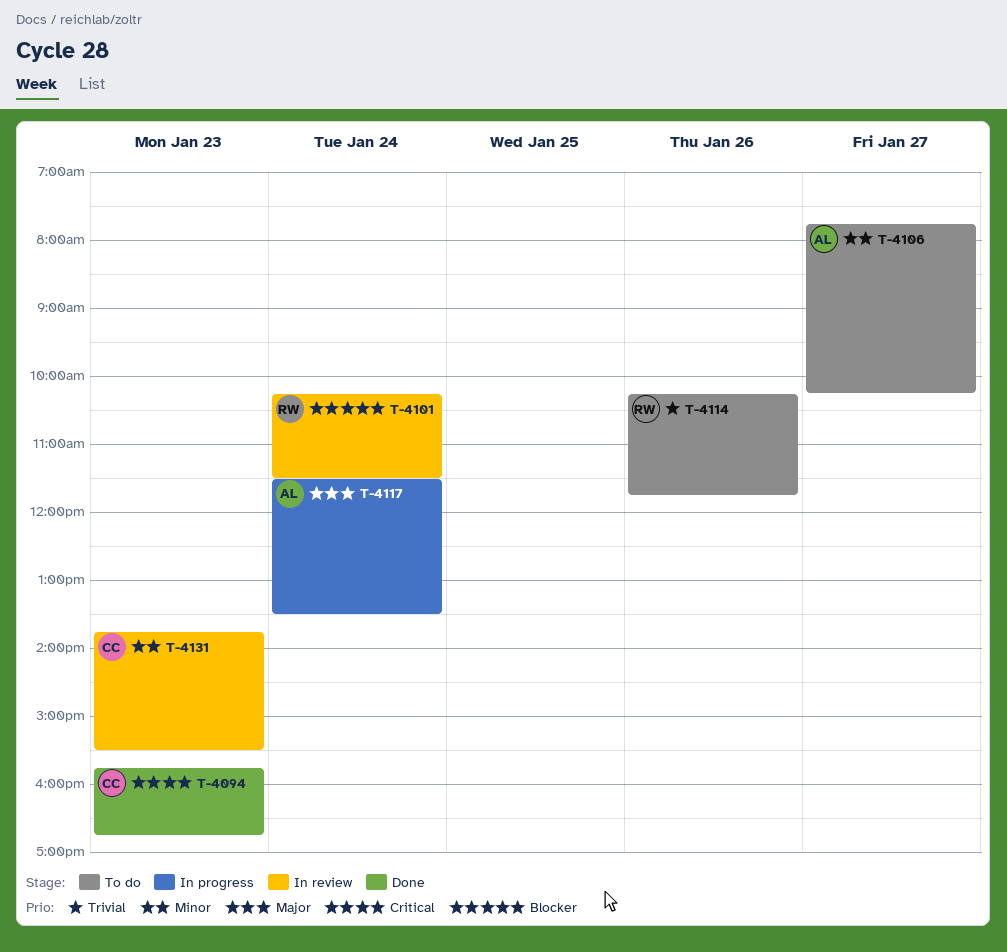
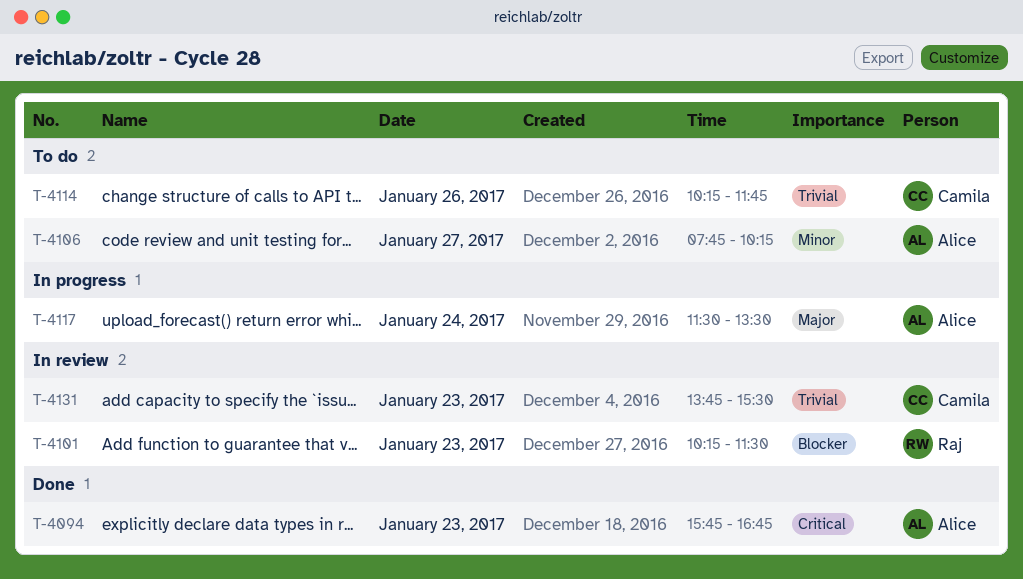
T-4094, owner: Camila -> Alice
T-4101, day: Jan 24 -> Jan 23
T-4114, owner: Raj -> Camila
T-4131, priority: Minor -> Trivial

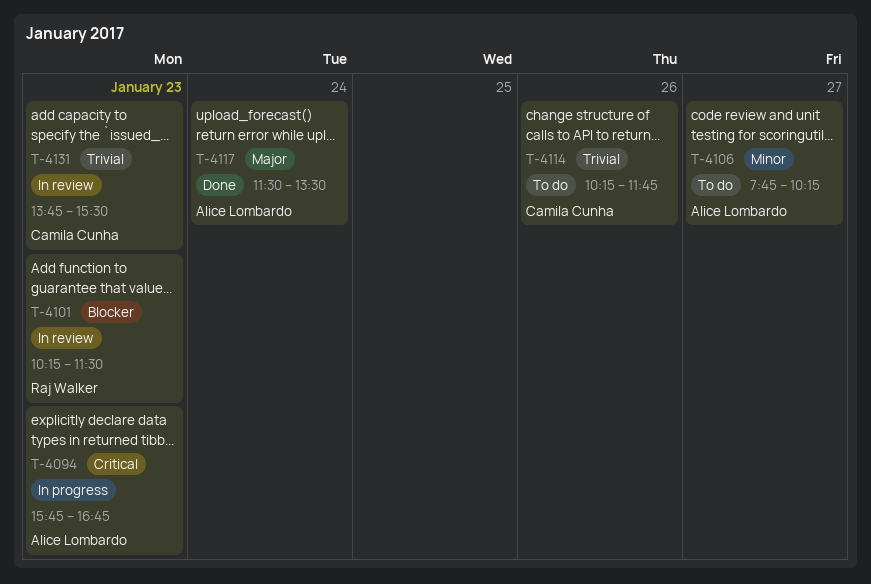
T-4094, status: Done -> In progress
T-4117, status: In progress -> Done

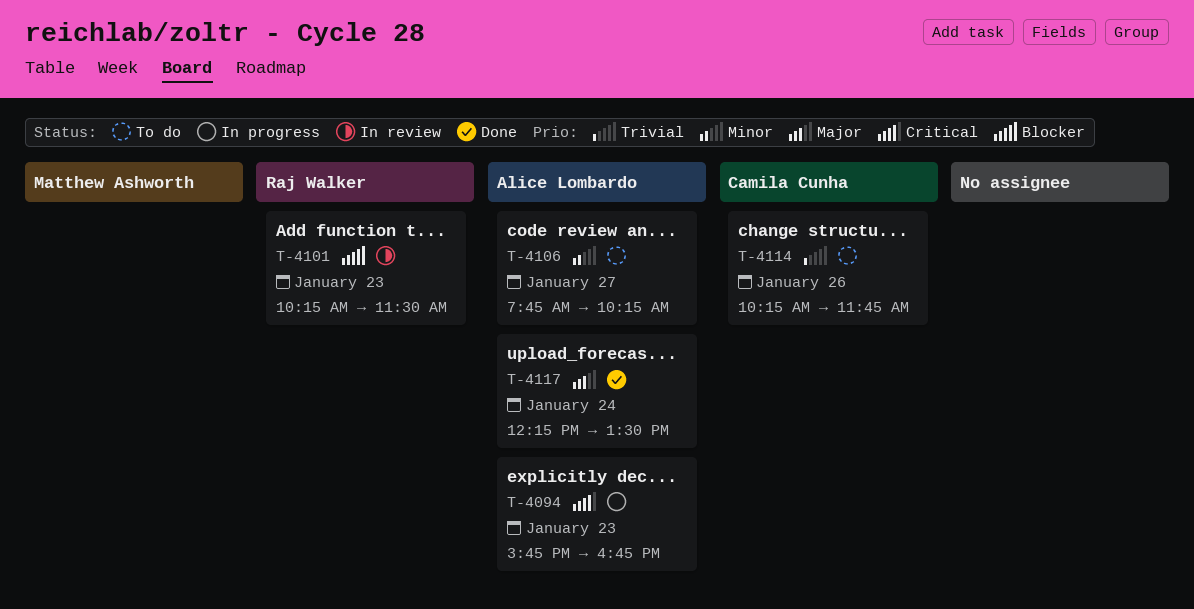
T-4117, begins: 11:30 -> 12:15
T-4131: present -> none

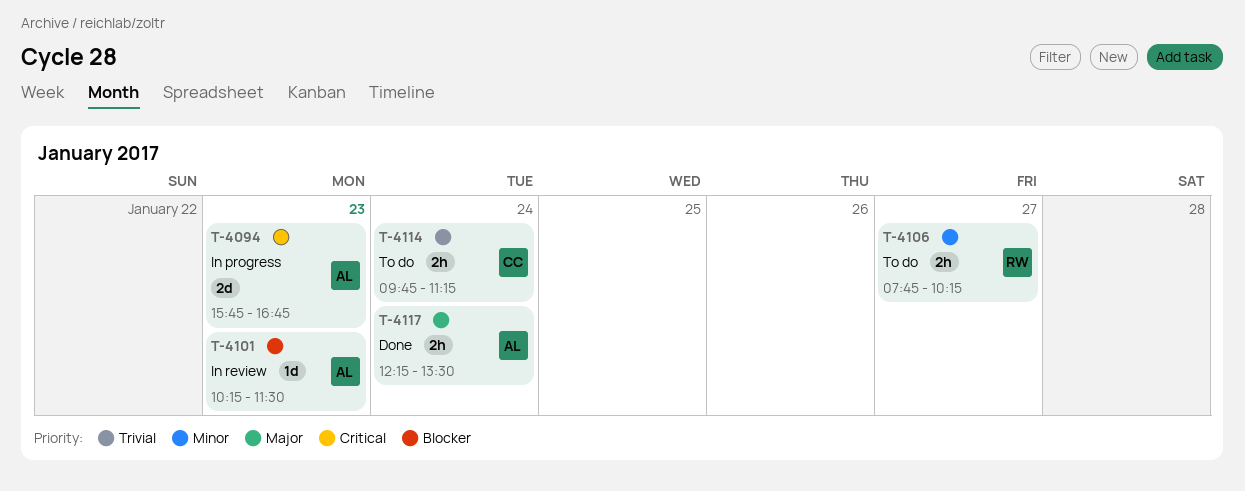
T-4101, owner: Raj Walker -> Alice Lombardo
T-4106, owner: Alice Lombardo -> Raj Walker
T-4114, day: Jan 26 -> Jan 24
T-4114, begins: 10:15 -> 09:45
T-4114, ends: 11:45 -> 11:15

